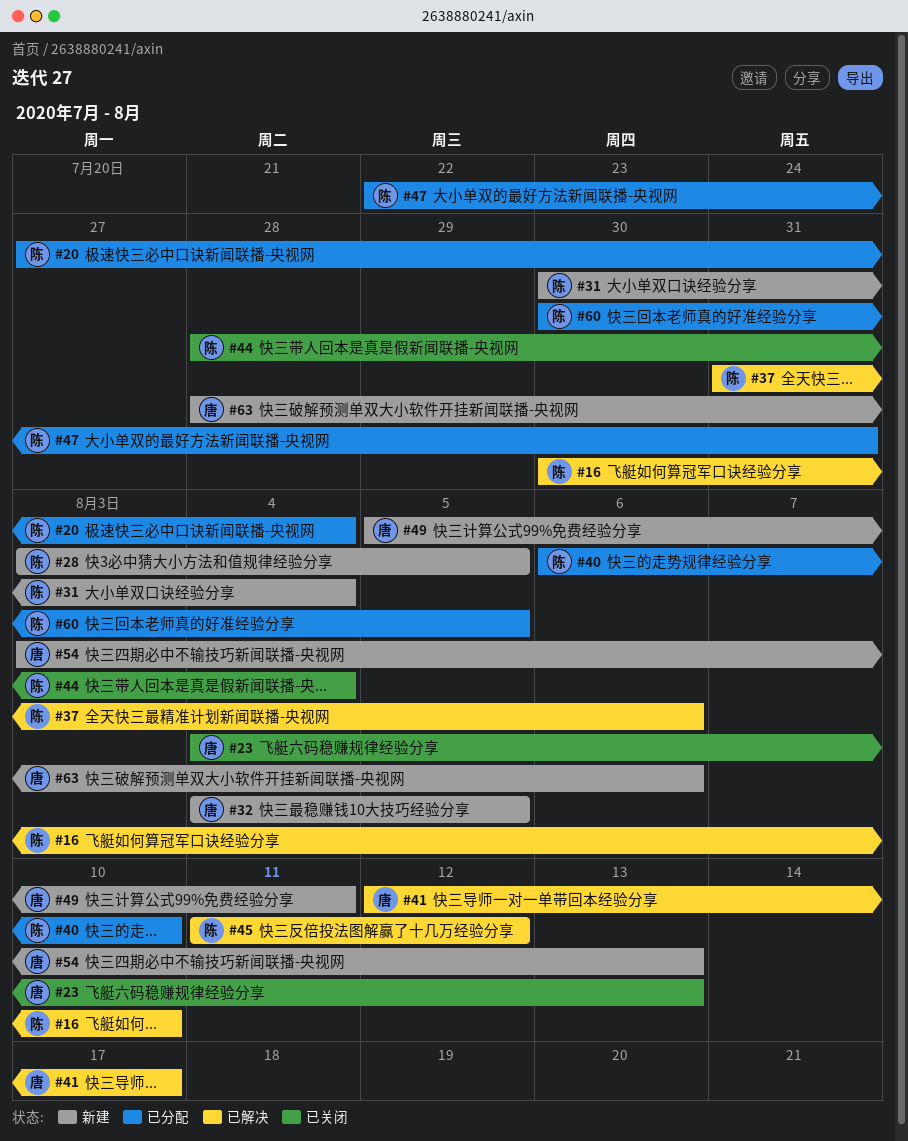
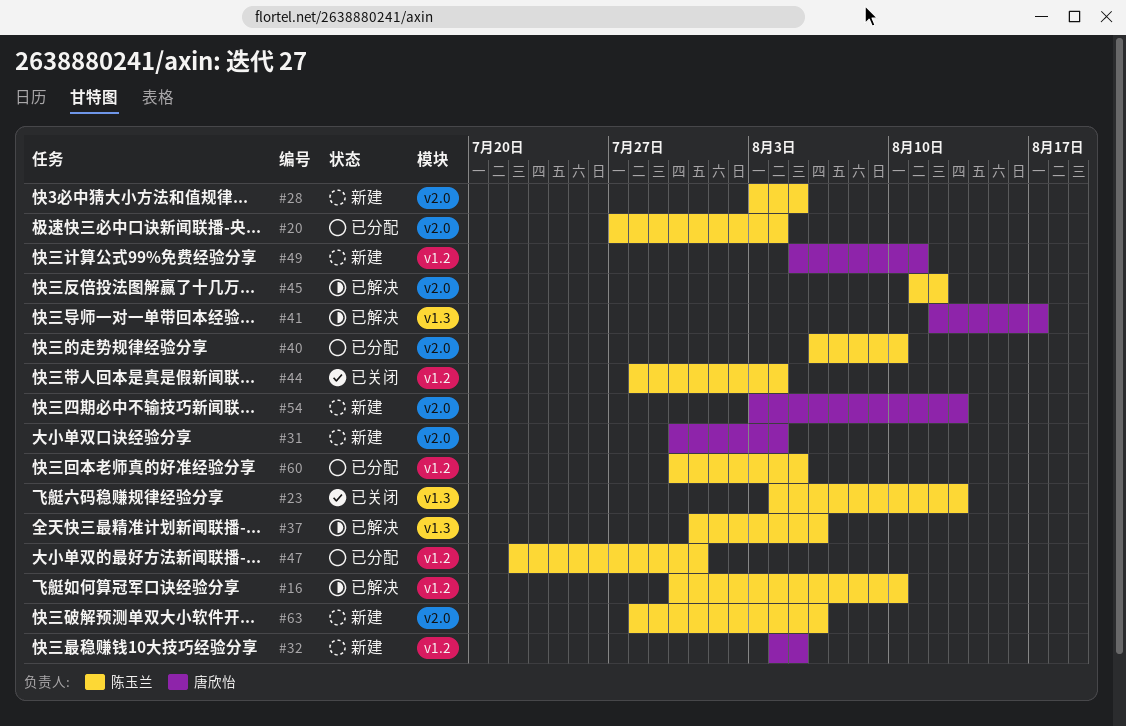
#23, owner: 唐欣怡 -> 陈玉兰
#31, owner: 陈玉兰 -> 唐欣怡
#63, owner: 唐欣怡 -> 陈玉兰

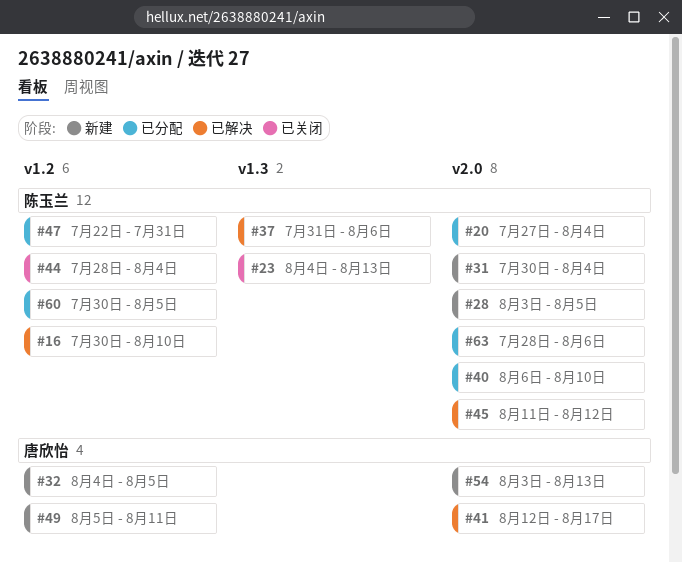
#31, owner: 唐欣怡 -> 陈玉兰
#41, label: v1.3 -> v2.0
#63, status: 新建 -> 已分配

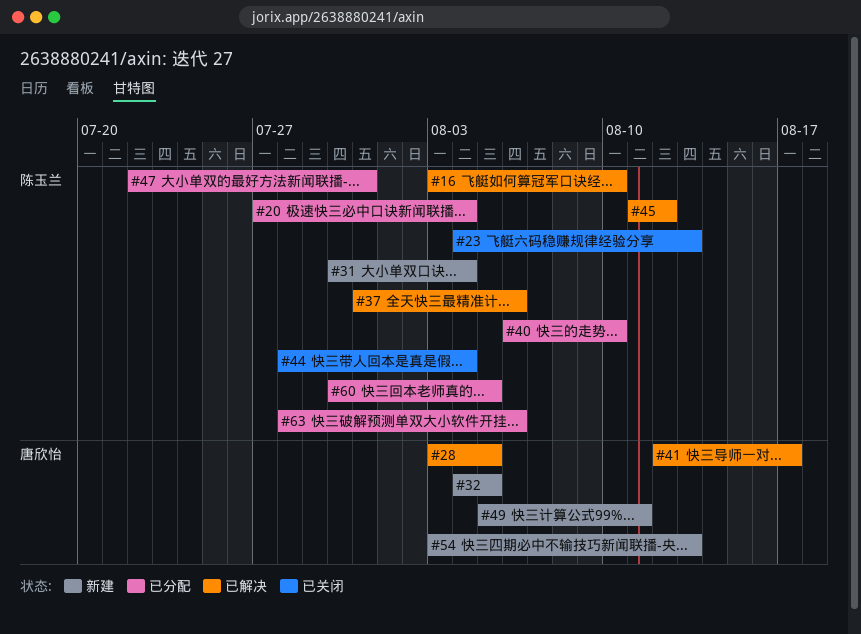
#16, start: Jul 30 -> Aug 3
#28, status: 新建 -> 已解决
#28, owner: 陈玉兰 -> 唐欣怡

